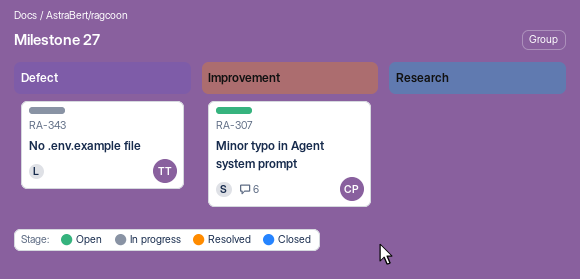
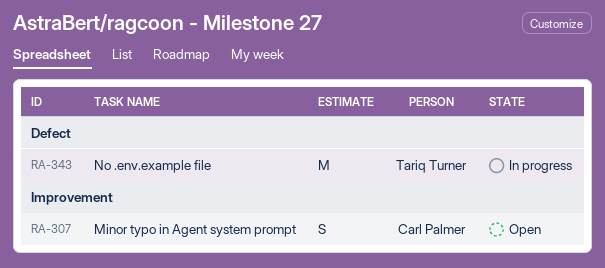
RA-343, estimate: L -> M

